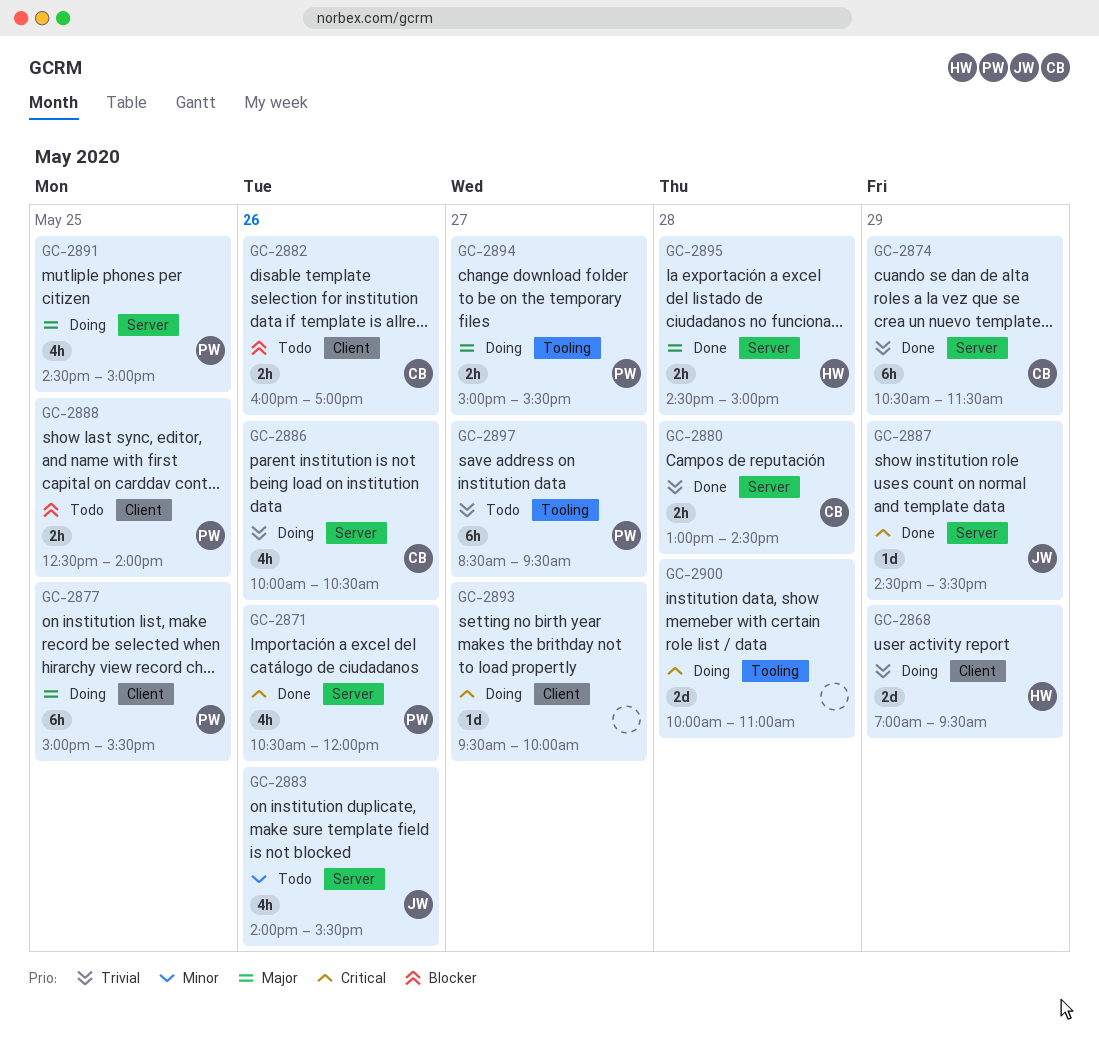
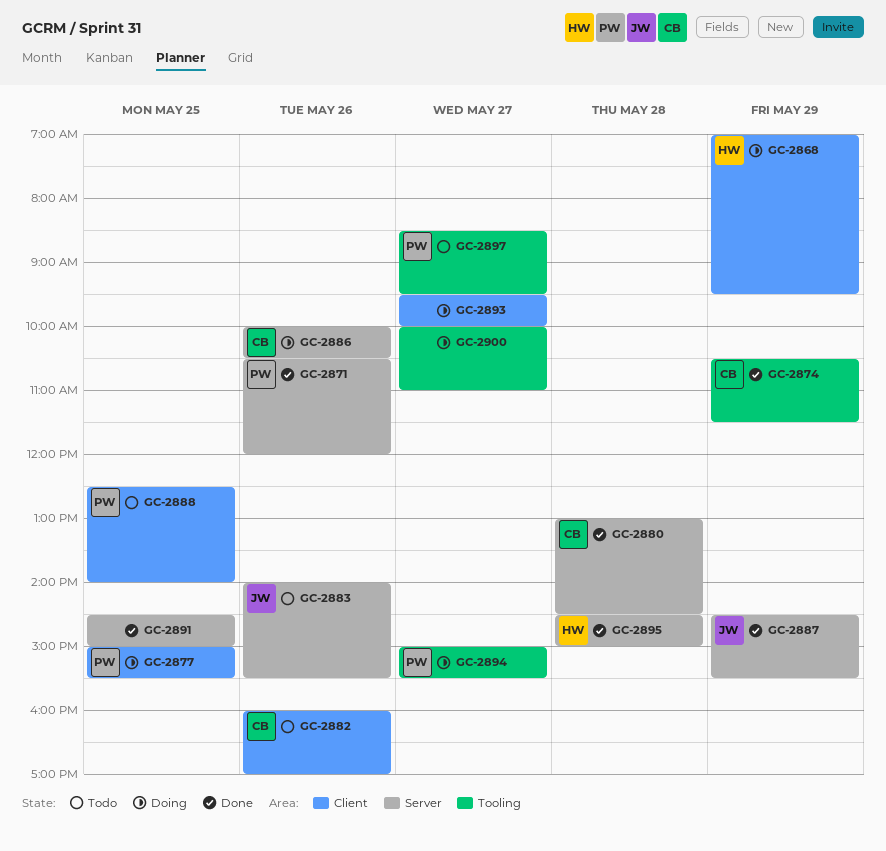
GC-2874, label: Server -> Tooling
GC-2891, status: Doing -> Done
GC-2891, owner: PW -> none
GC-2900, day: May 28 -> May 27

